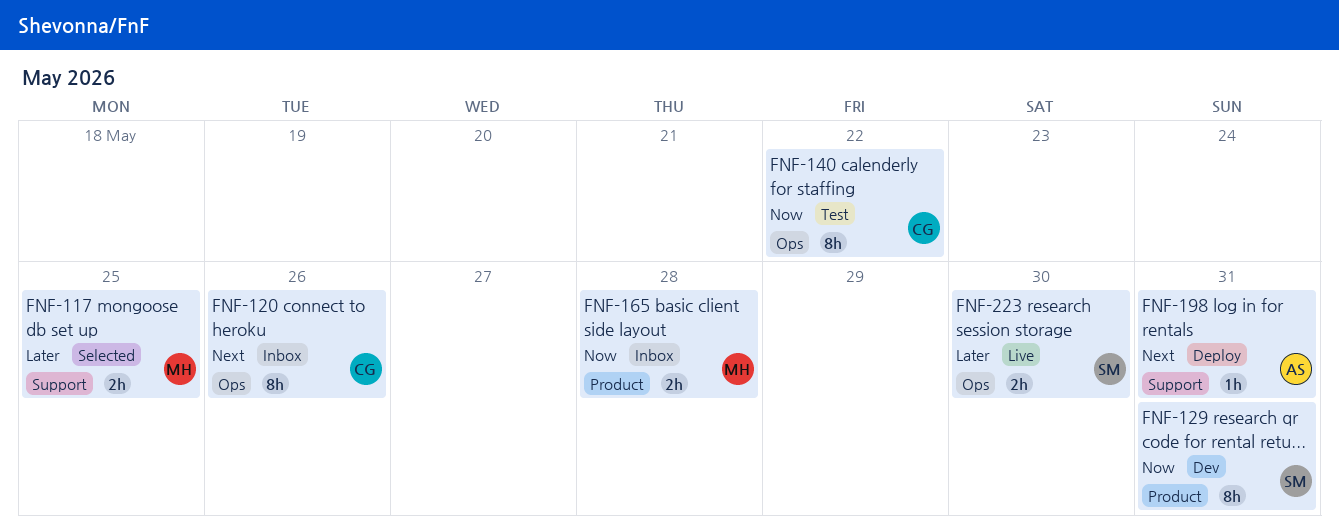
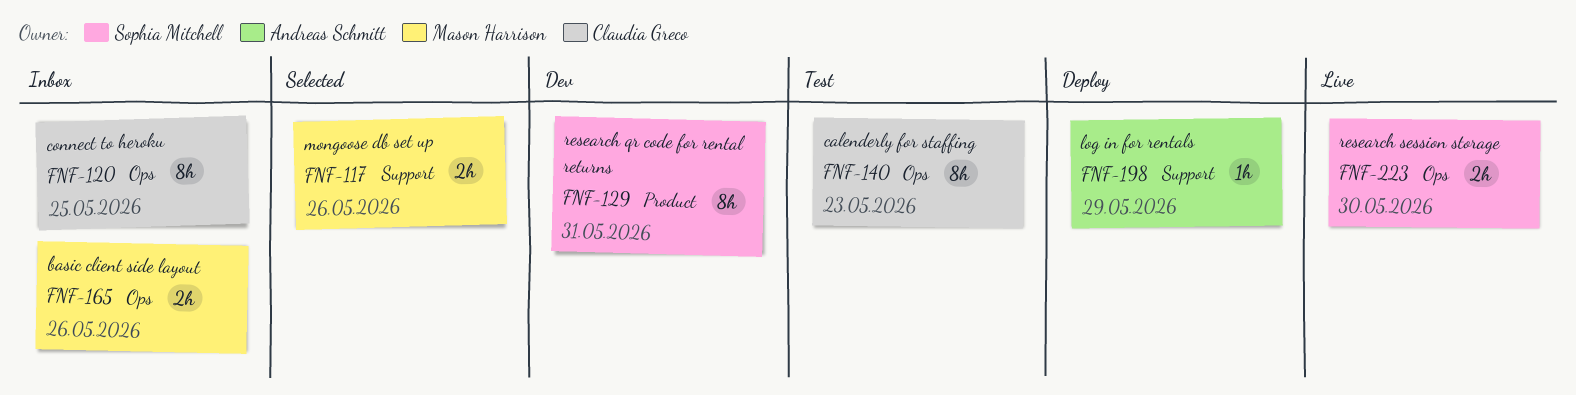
FNF-117, due: May 25 -> May 26
FNF-120, due: May 26 -> May 25
FNF-140, due: May 22 -> May 23
FNF-165, label: Product -> Ops
FNF-165, due: May 28 -> May 26
FNF-198, due: May 31 -> May 29

